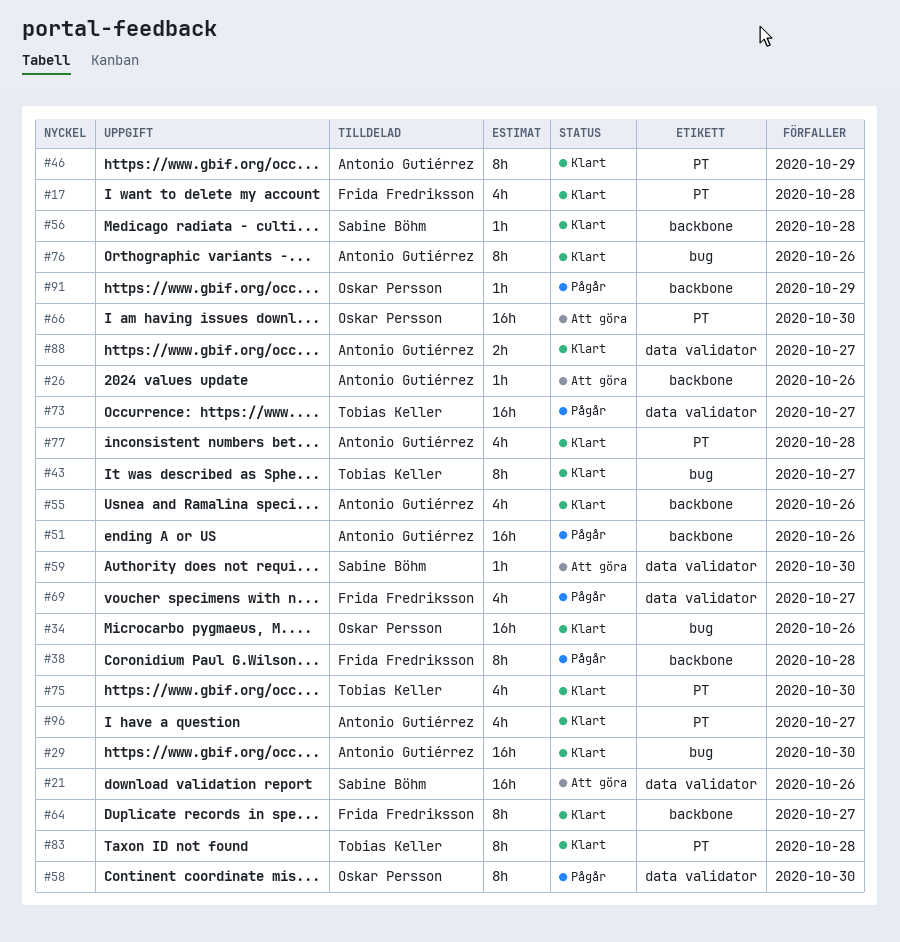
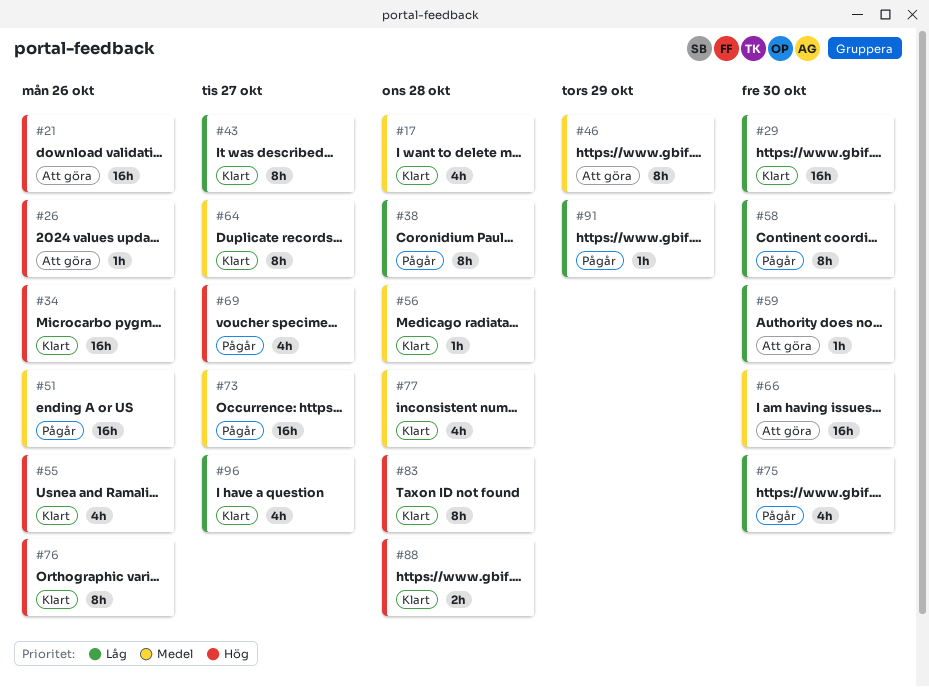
#46, status: Klart -> Att göra
#75, status: Klart -> Pågår
#88, due: Oct 27 -> Oct 28

